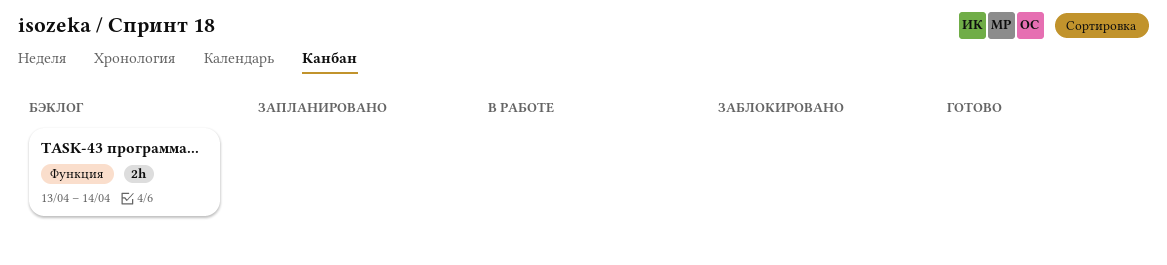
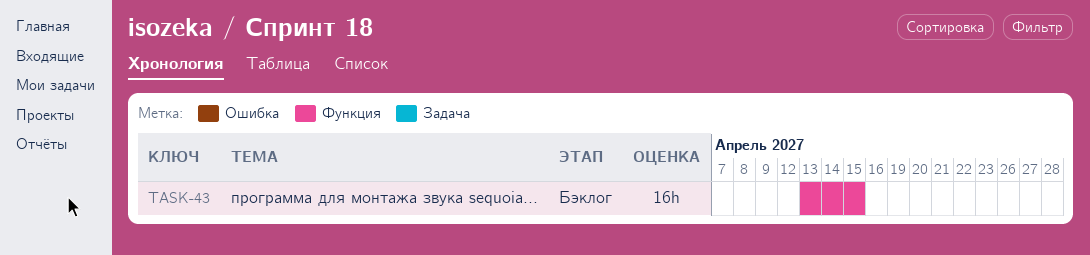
TASK-43, estimate: 2h -> 16h
TASK-43, due: Apr 14 -> Apr 15

